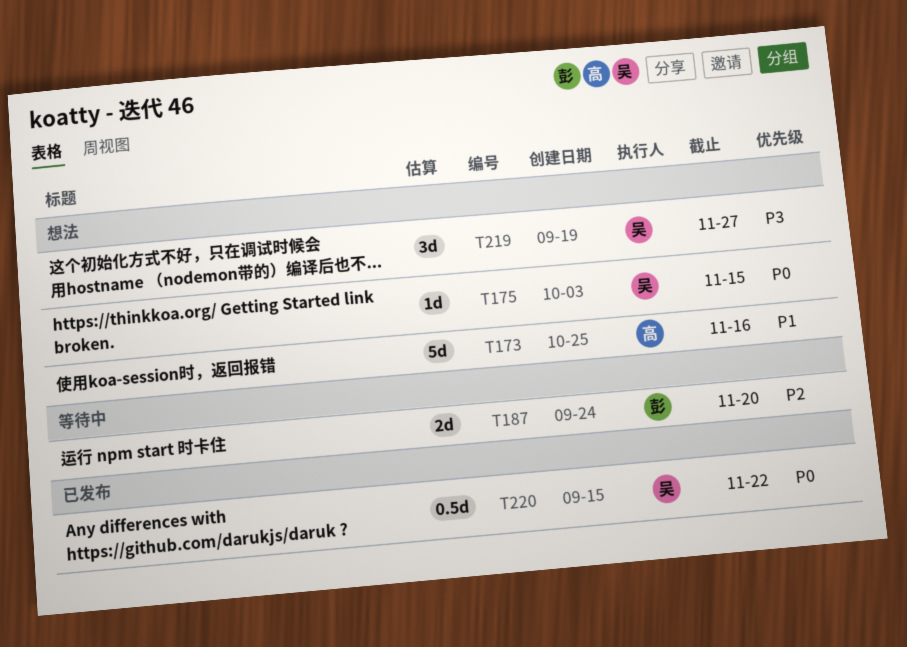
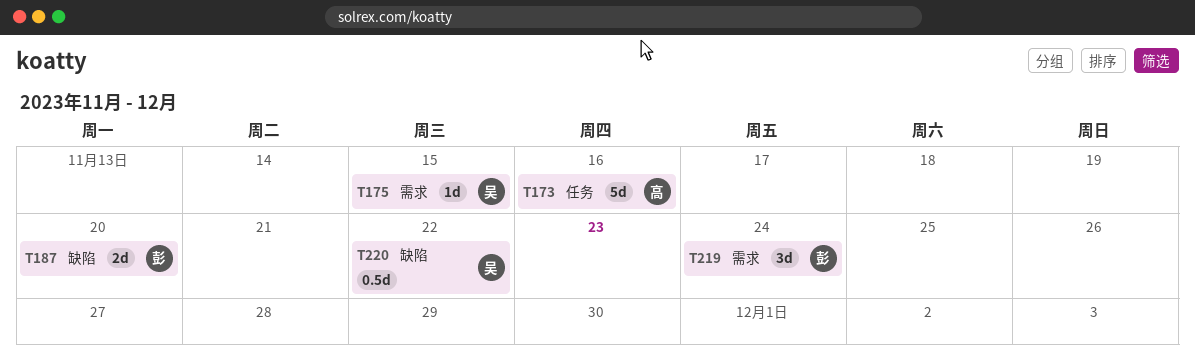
T219, owner: 吴 -> 彭
T219, due: Nov 27 -> Nov 24

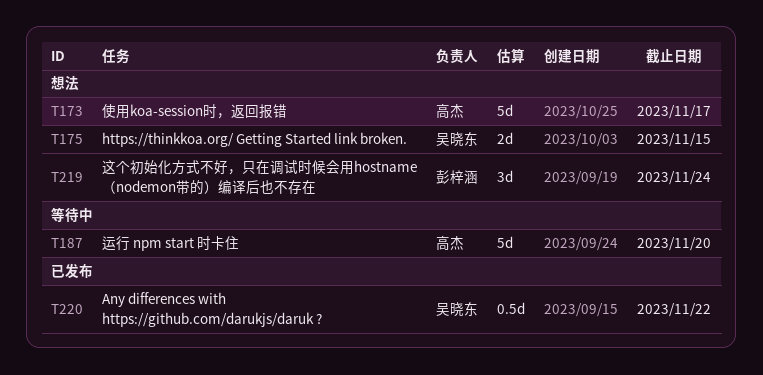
T173, due: Nov 16 -> Nov 17
T175, estimate: 1d -> 2d
T187, owner: 彭梓涵 -> 高杰
T187, estimate: 2d -> 5d

